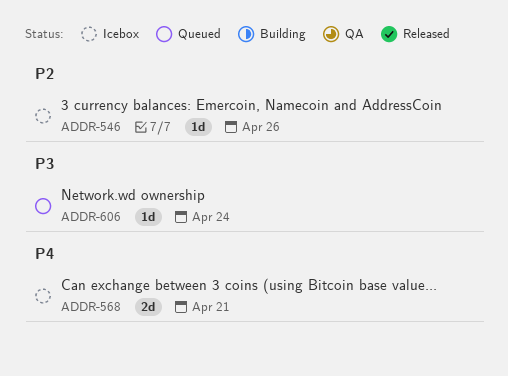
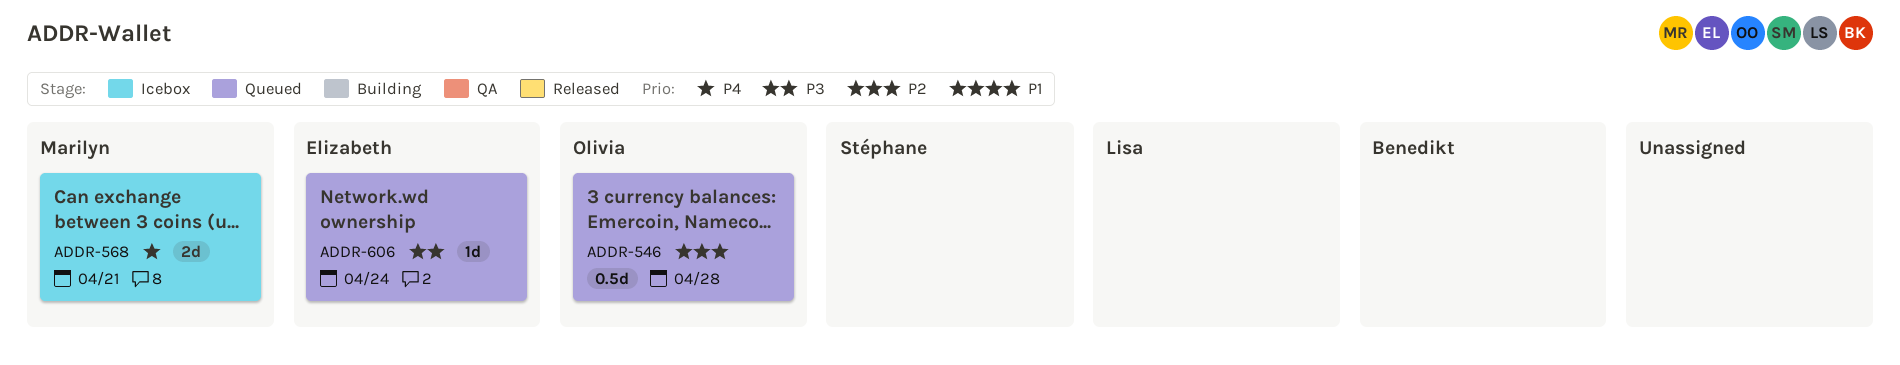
ADDR-546, status: Icebox -> Queued
ADDR-546, estimate: 1d -> 0.5d
ADDR-546, due: Apr 26 -> Apr 28

